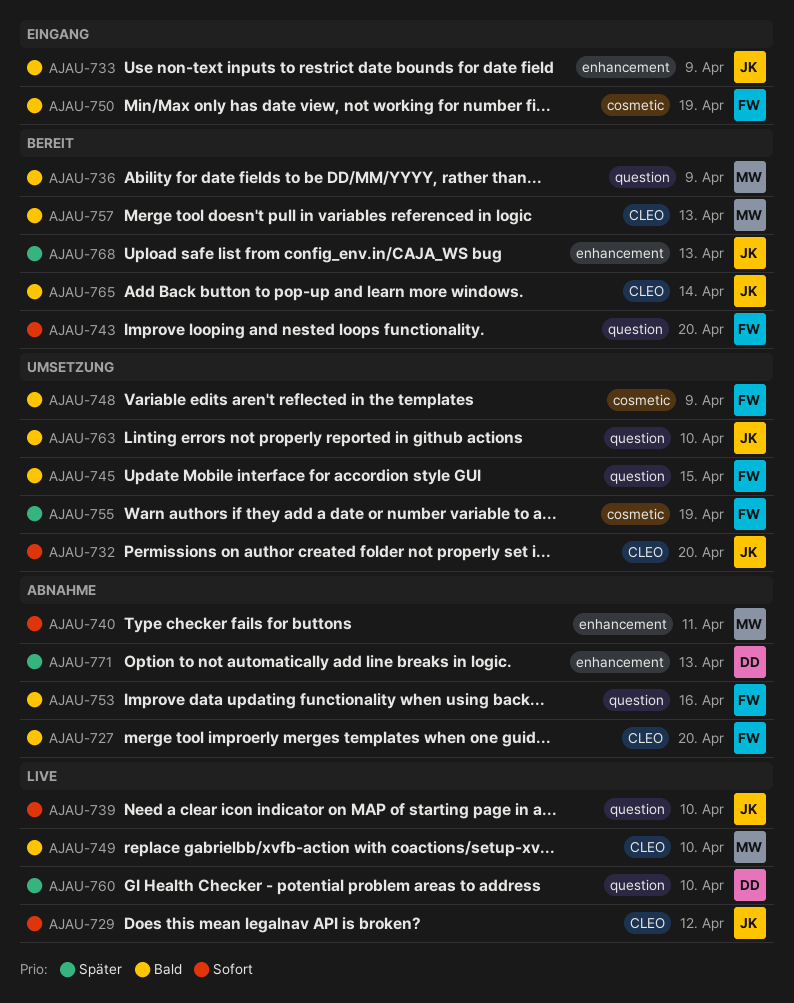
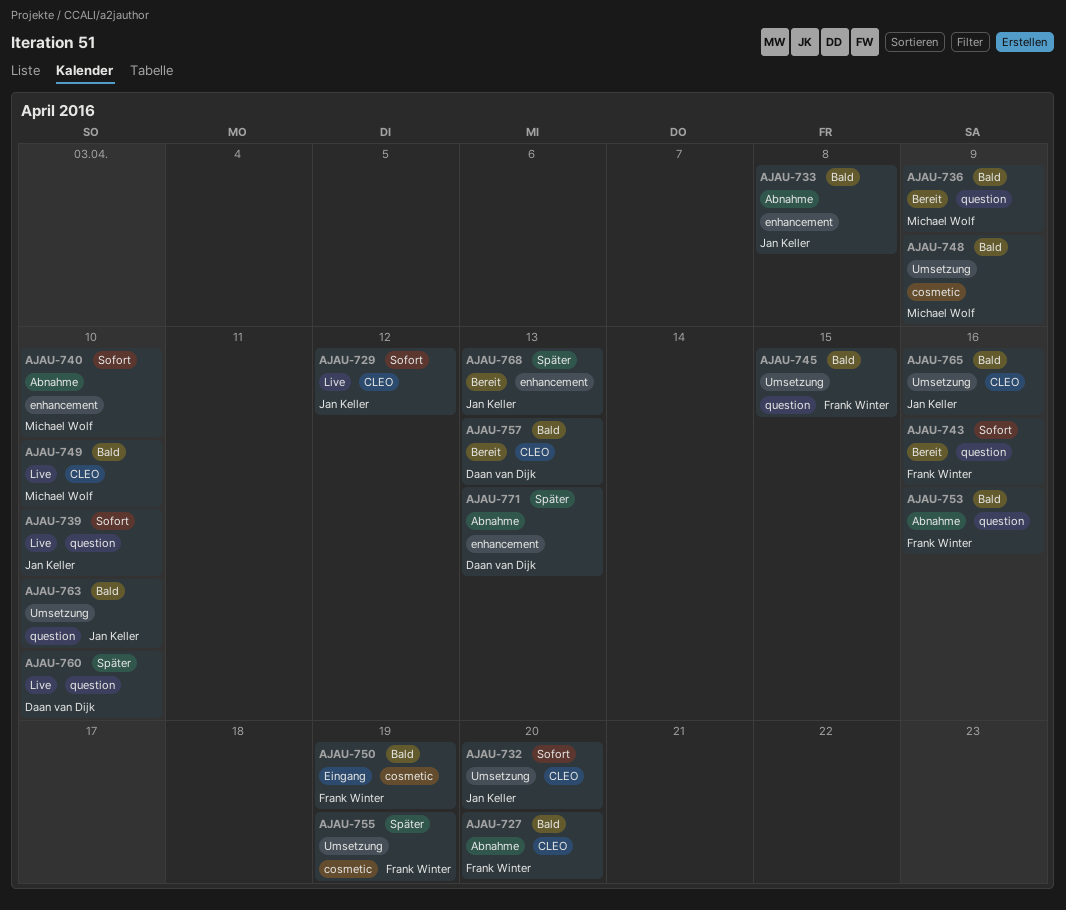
AJAU-733, status: Eingang -> Abnahme
AJAU-733, due: Apr 9 -> Apr 8
AJAU-740, due: Apr 11 -> Apr 10
AJAU-743, due: Apr 20 -> Apr 16
AJAU-748, owner: Frank Winter -> Michael Wolf
AJAU-757, owner: Michael Wolf -> Daan van Dijk
AJAU-765, status: Bereit -> Umsetzung
AJAU-765, due: Apr 14 -> Apr 16

